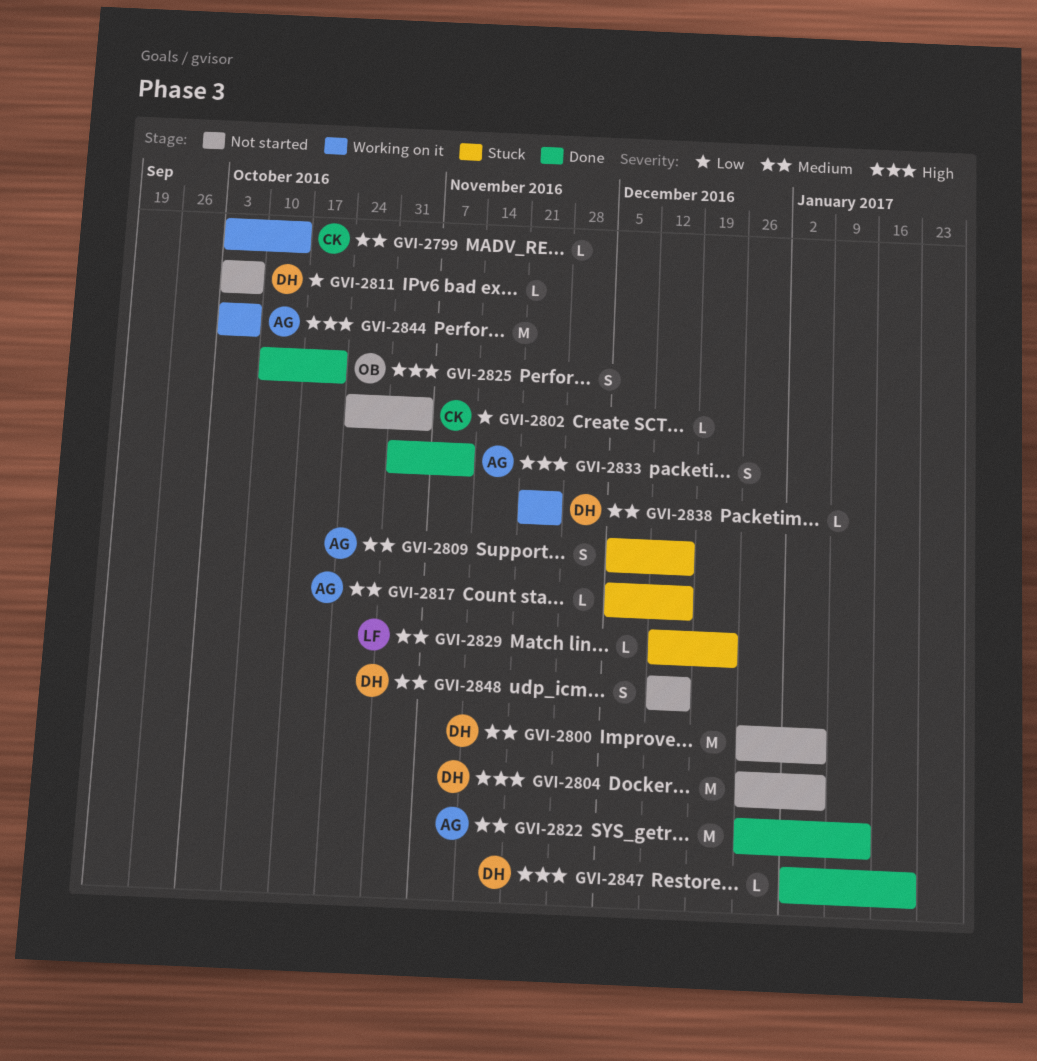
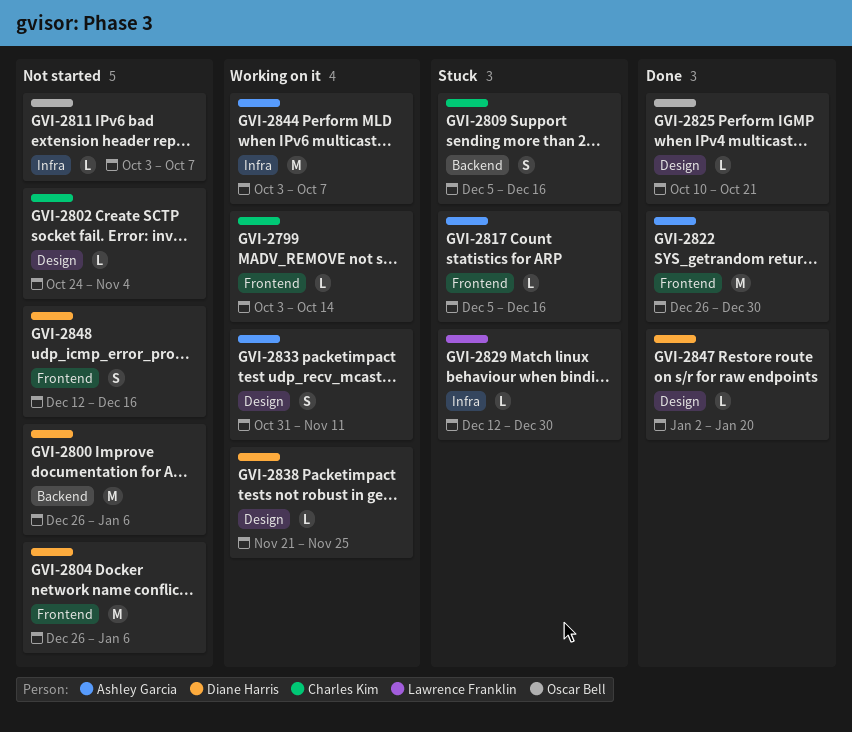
GVI-2809, owner: Ashley Garcia -> Charles Kim
GVI-2811, owner: Diane Harris -> Oscar Bell
GVI-2822, due: Jan 13 -> Dec 30
GVI-2825, estimate: S -> L
GVI-2829, due: Dec 23 -> Dec 30
GVI-2833, status: Done -> Working on it

